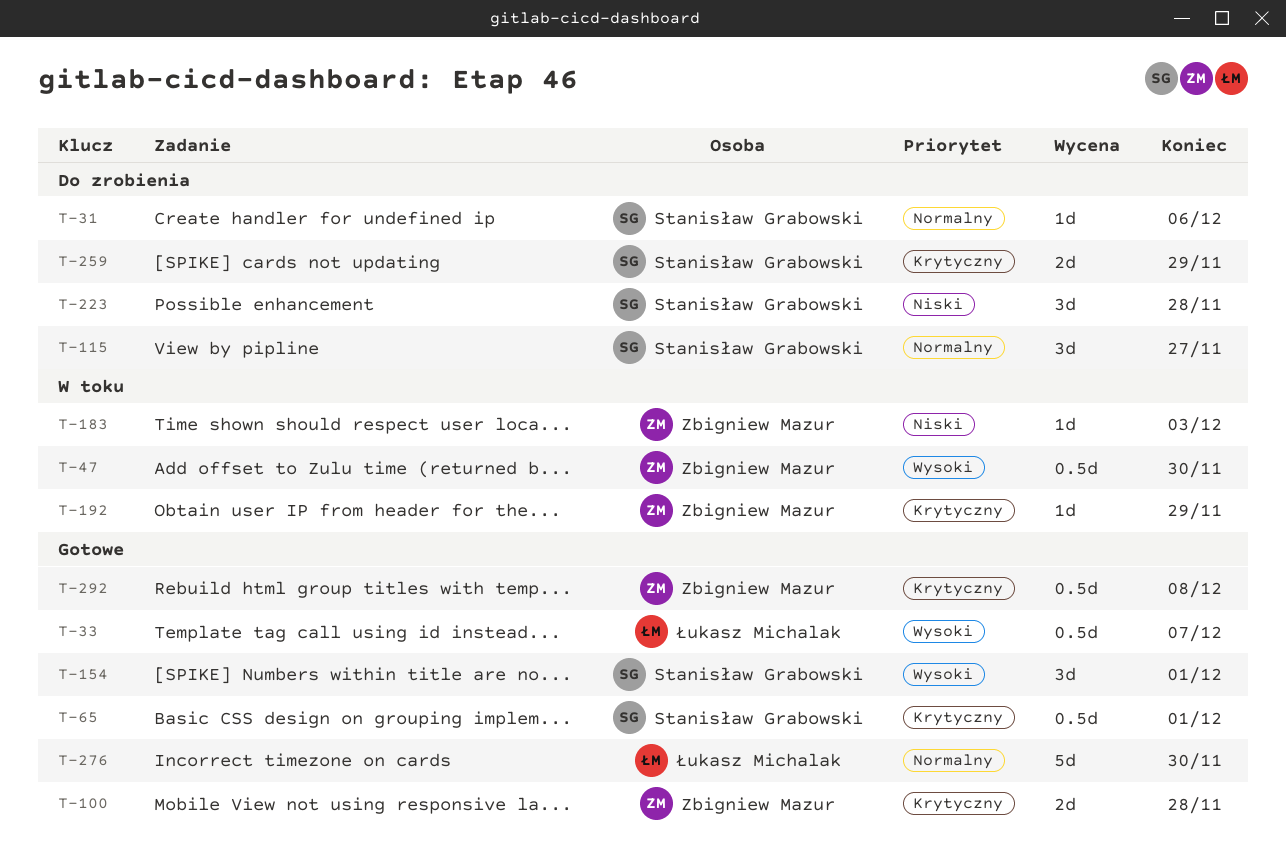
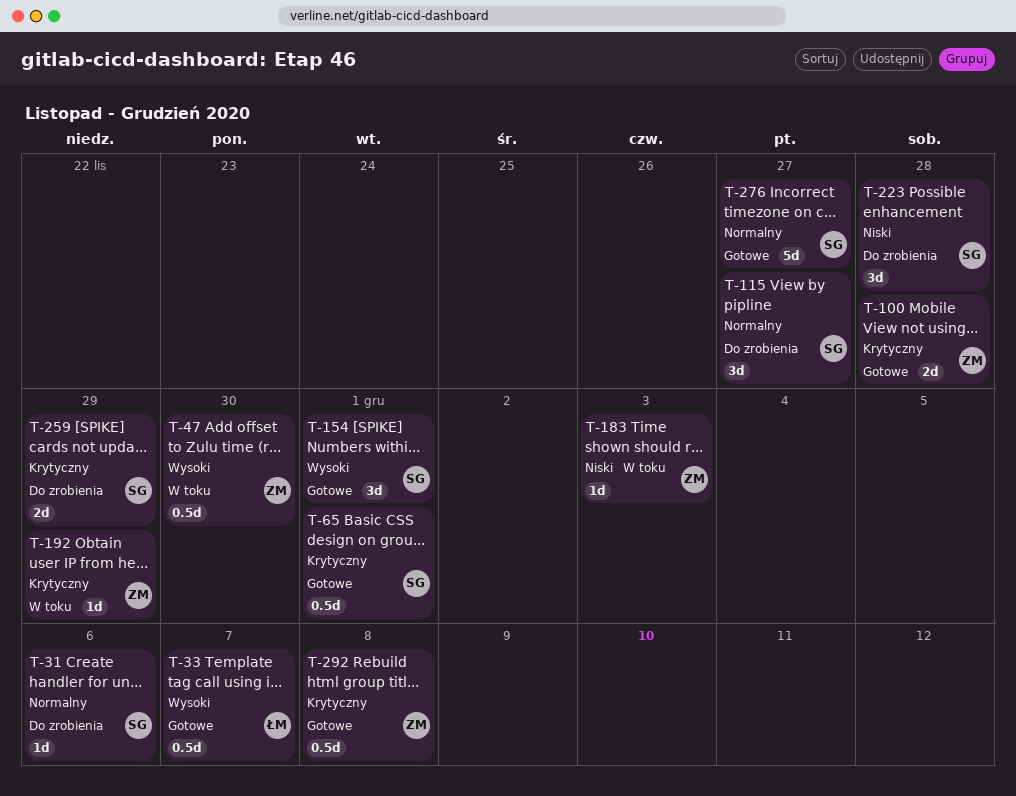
T-276, owner: Łukasz Michalak -> Stanisław Grabowski
T-276, due: Nov 30 -> Nov 27

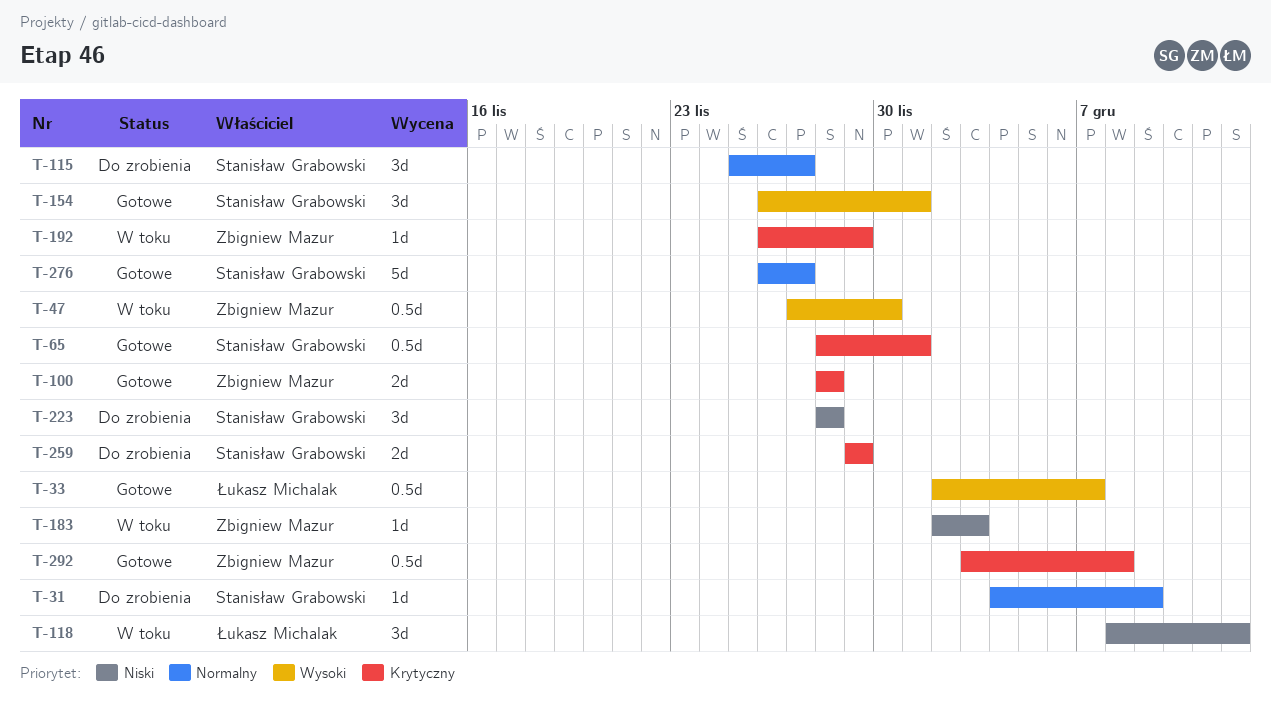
T-31, due: Dec 6 -> Dec 9
T-118: none -> present

